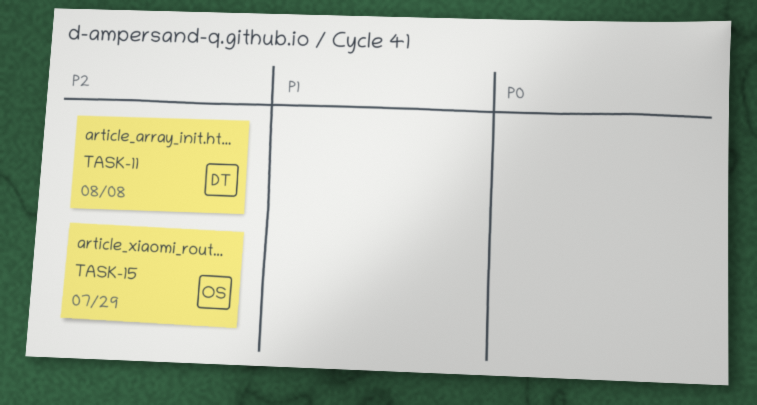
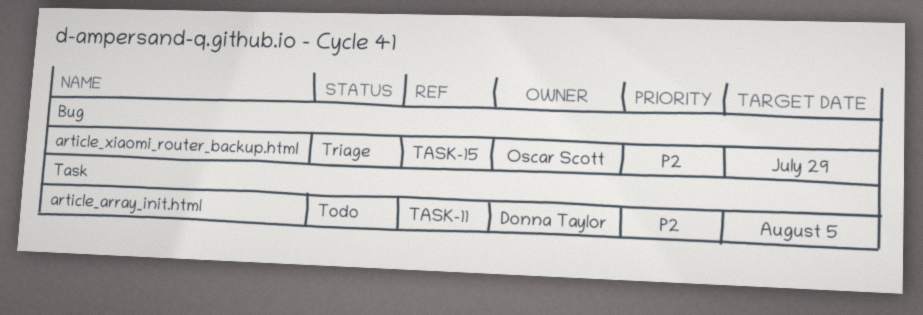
TASK-11, due: Aug 8 -> Aug 5

